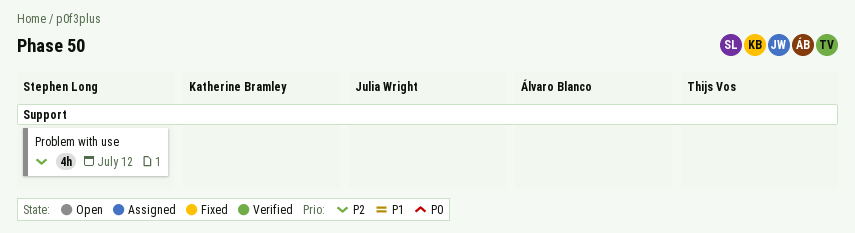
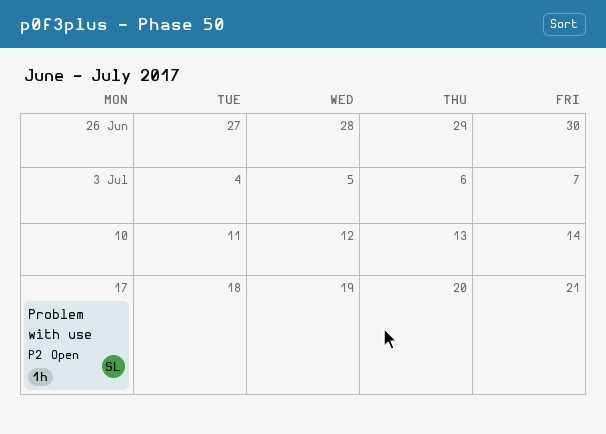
Problem with use, estimate: 4h -> 1h
Problem with use, due: Jul 12 -> Jul 17

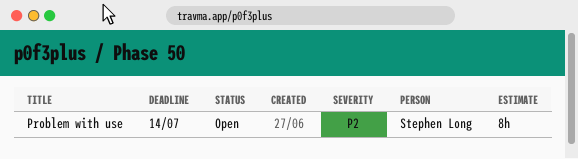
Problem with use, estimate: 1h -> 8h
Problem with use, due: Jul 17 -> Jul 14

